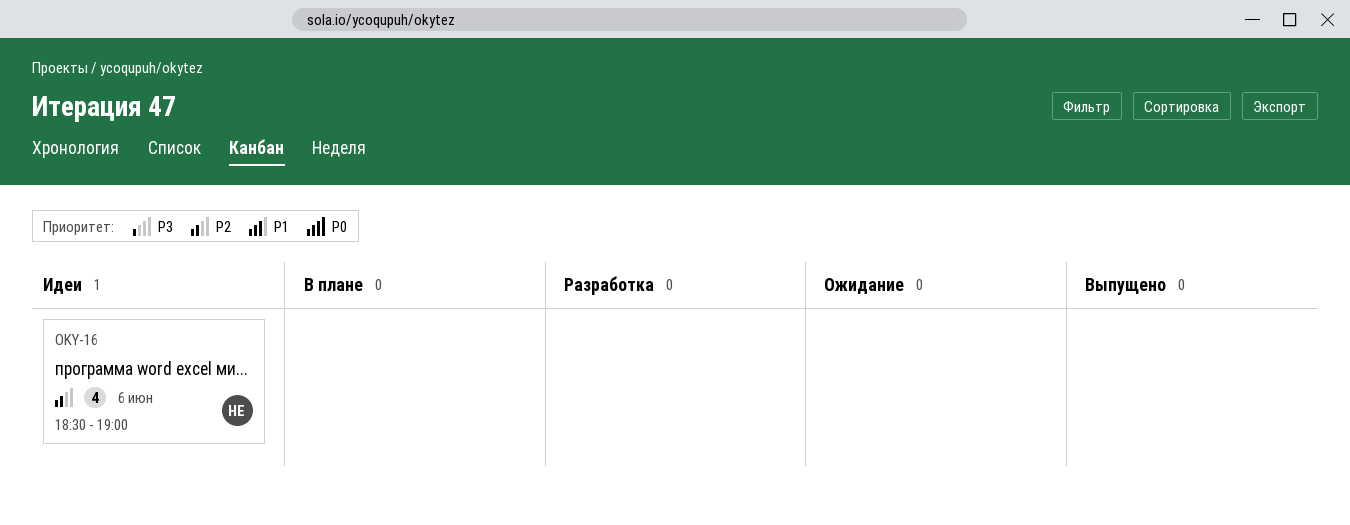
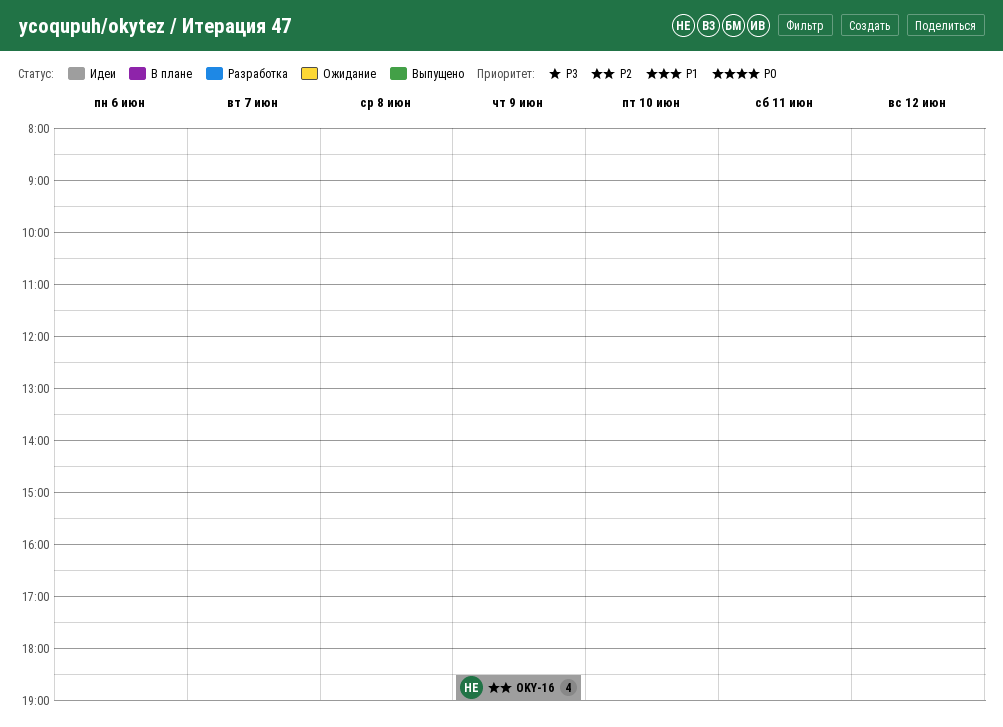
OKY-16, day: Jun 6 -> Jun 9

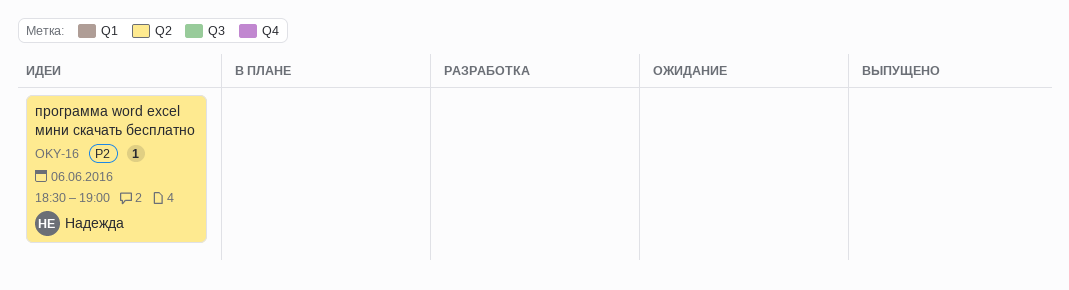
OKY-16, estimate: 4 -> 1
OKY-16, day: Jun 9 -> Jun 6

